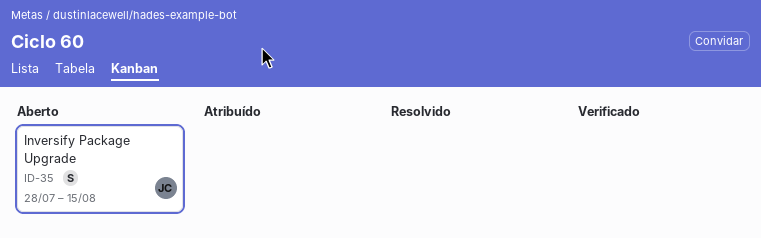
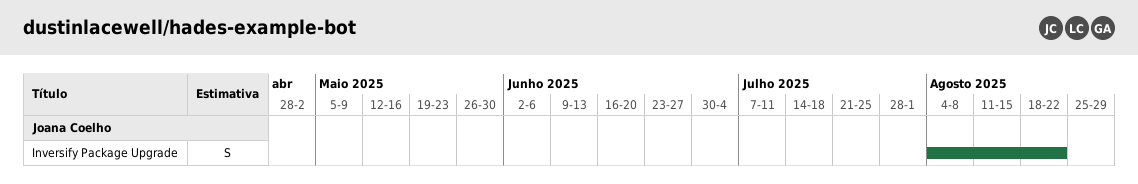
Inversify Package Upgrade, start: Jul 28 -> Aug 4
Inversify Package Upgrade, due: Aug 15 -> Aug 22

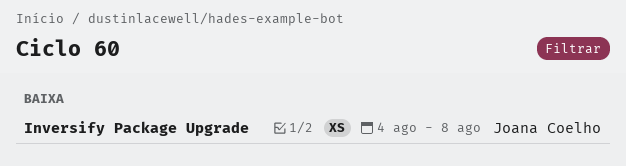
Inversify Package Upgrade, estimate: S -> XS
Inversify Package Upgrade, due: Aug 22 -> Aug 8

